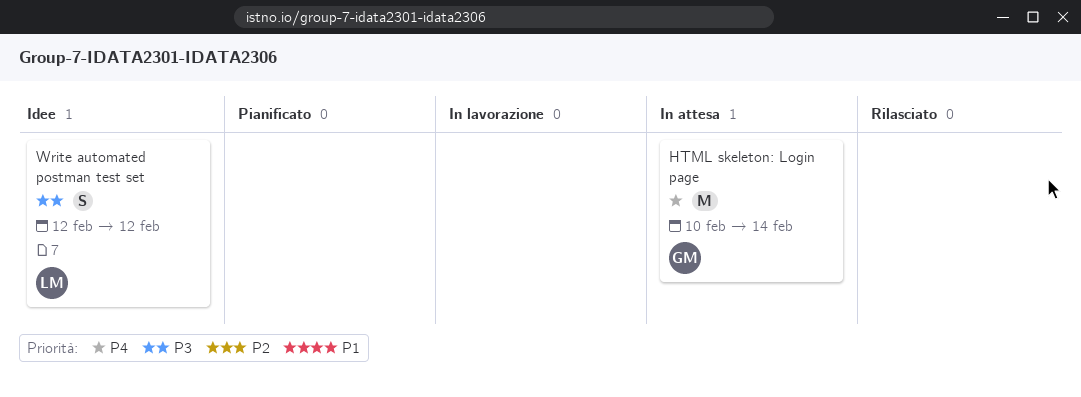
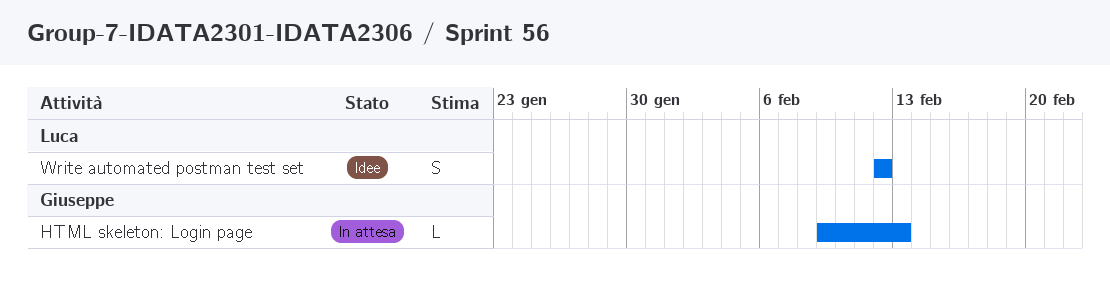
HTML skeleton: Login page, estimate: M -> L
HTML skeleton: Login page, start: Feb 10 -> Feb 9
HTML skeleton: Login page, due: Feb 14 -> Feb 13

